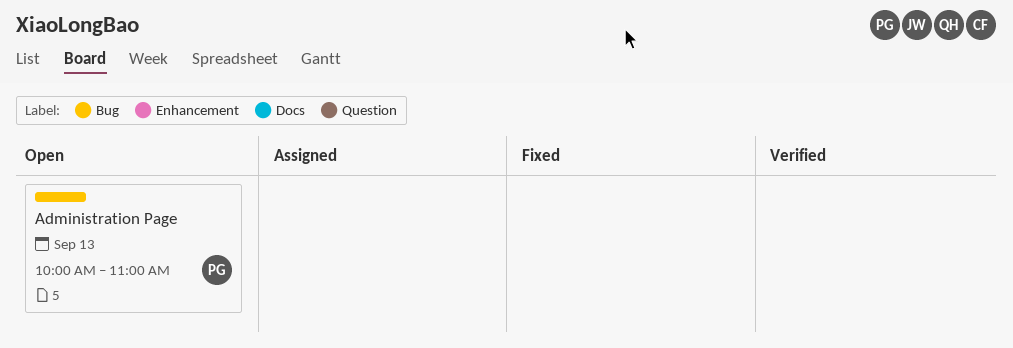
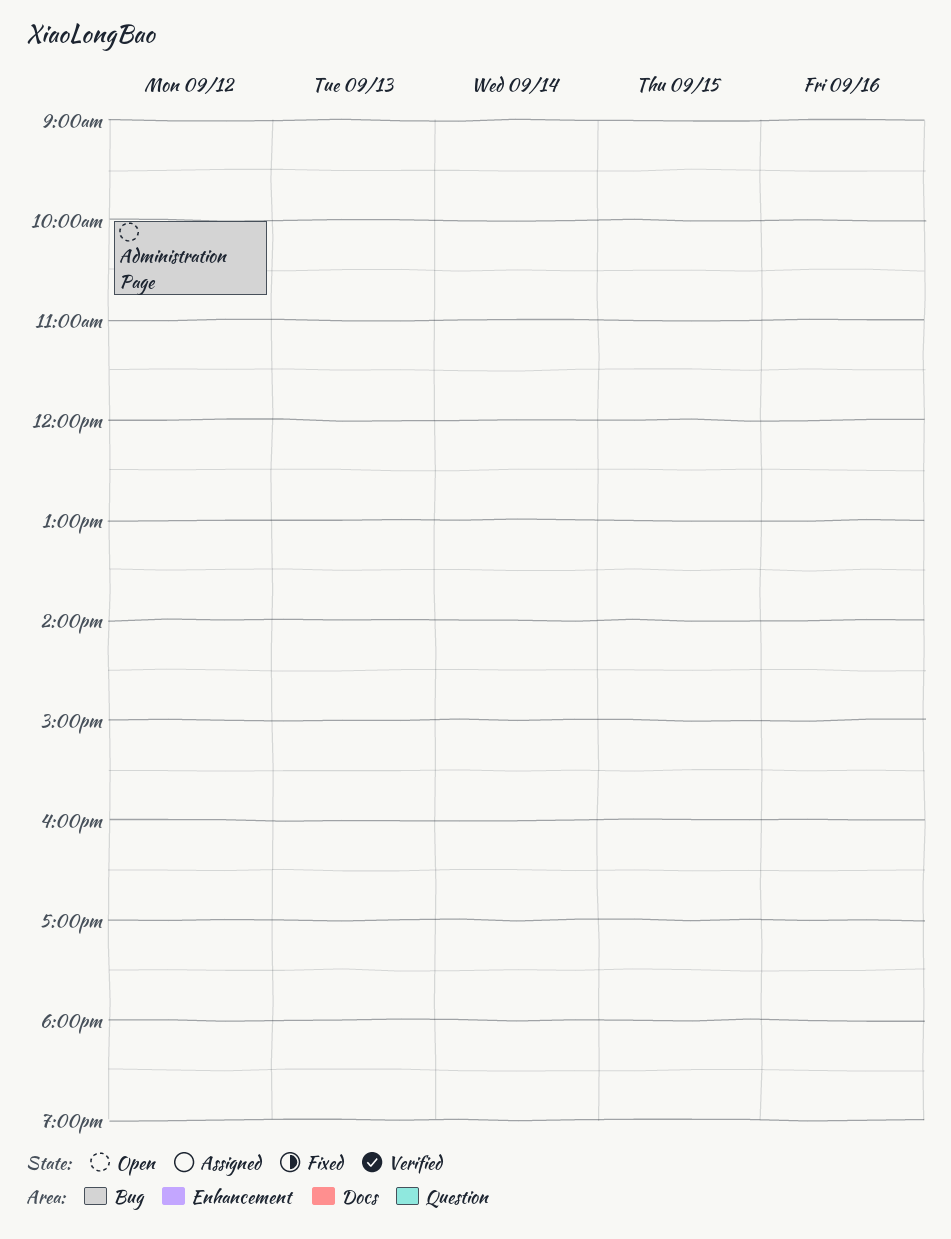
Administration Page, day: Sep 13 -> Sep 12
Administration Page, ends: 11:00 -> 10:45

